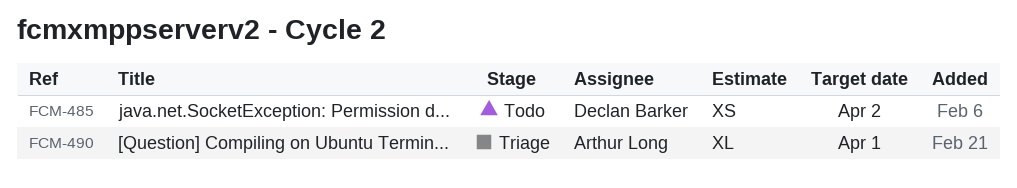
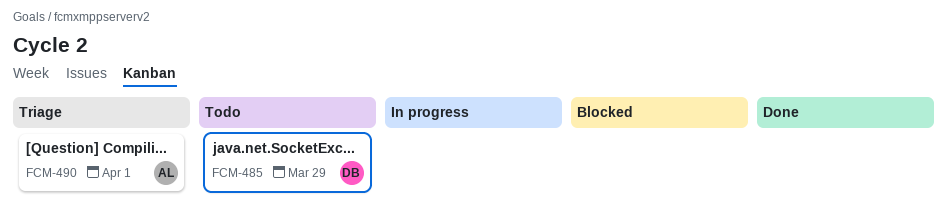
FCM-485, due: Apr 2 -> Mar 29

